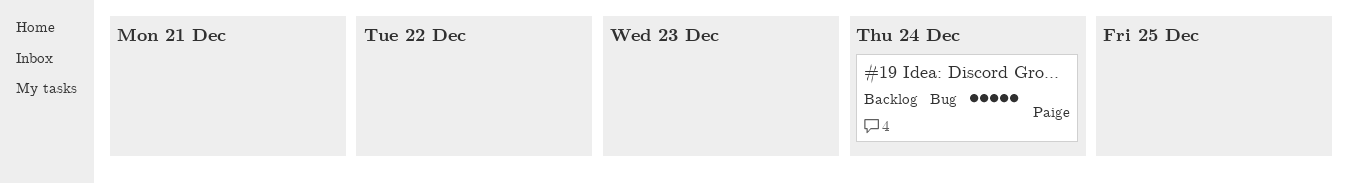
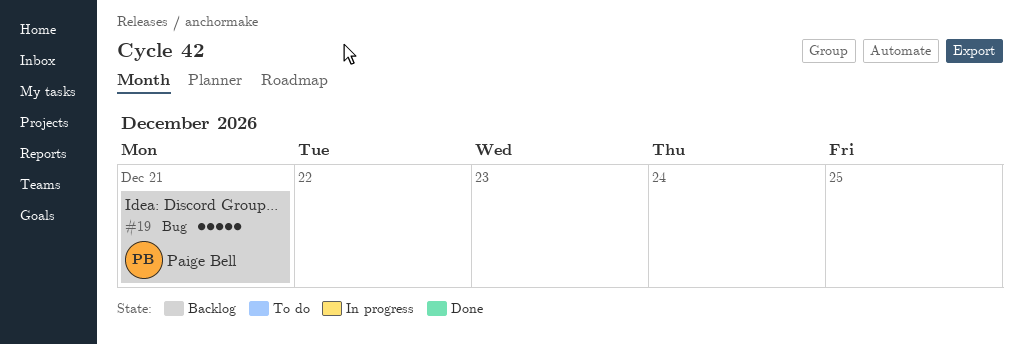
#19, due: Dec 24 -> Dec 21

